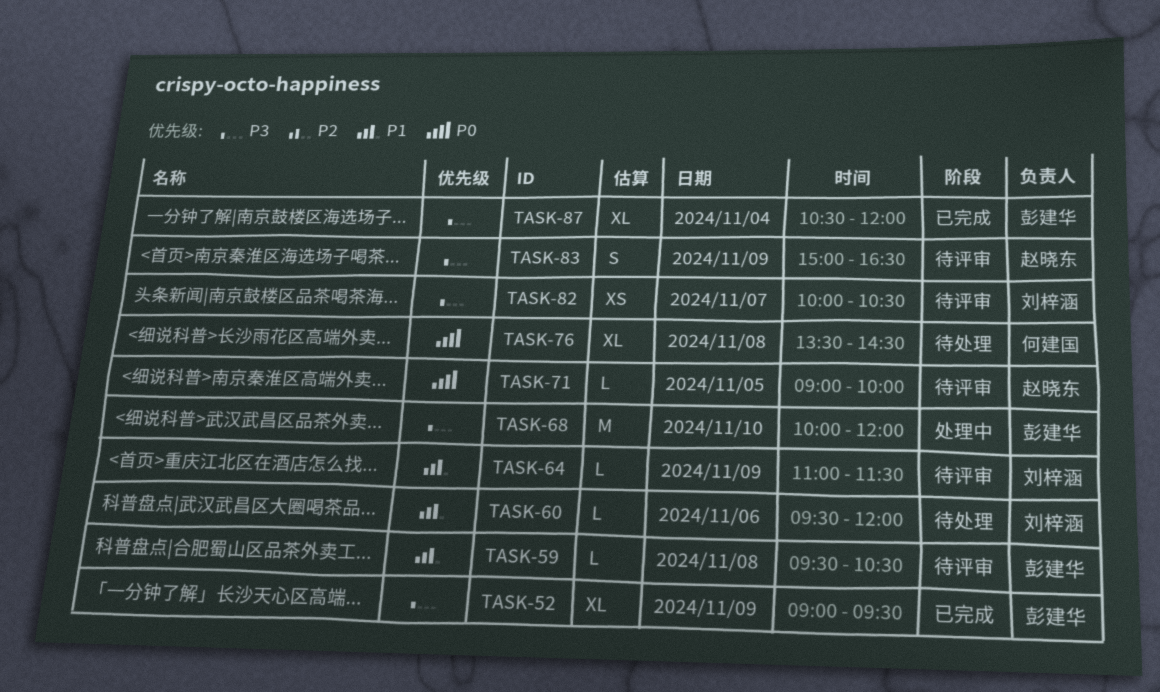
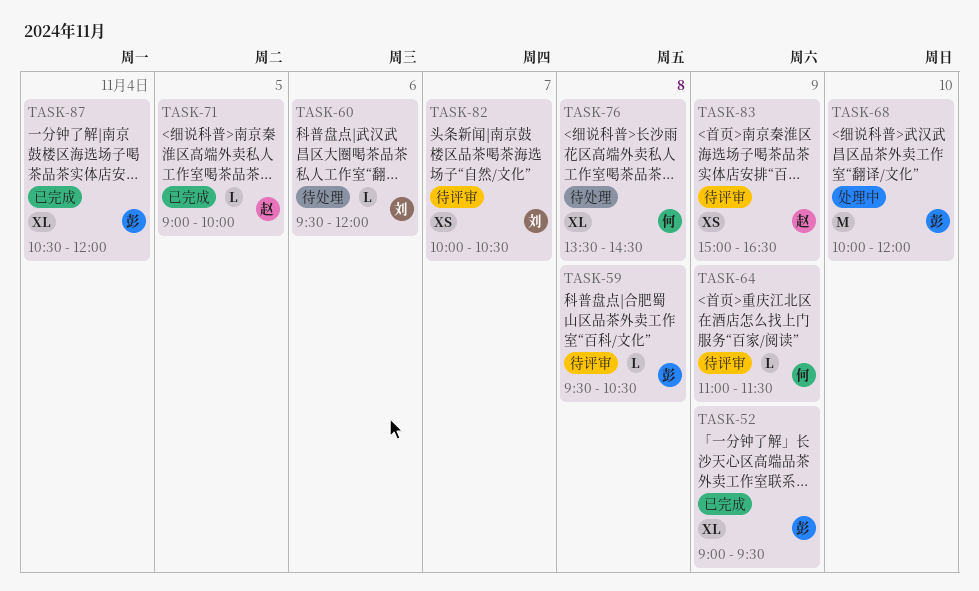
TASK-64, owner: 刘梓涵 -> 何建国
TASK-71, status: 待评审 -> 已完成
TASK-83, estimate: S -> XS

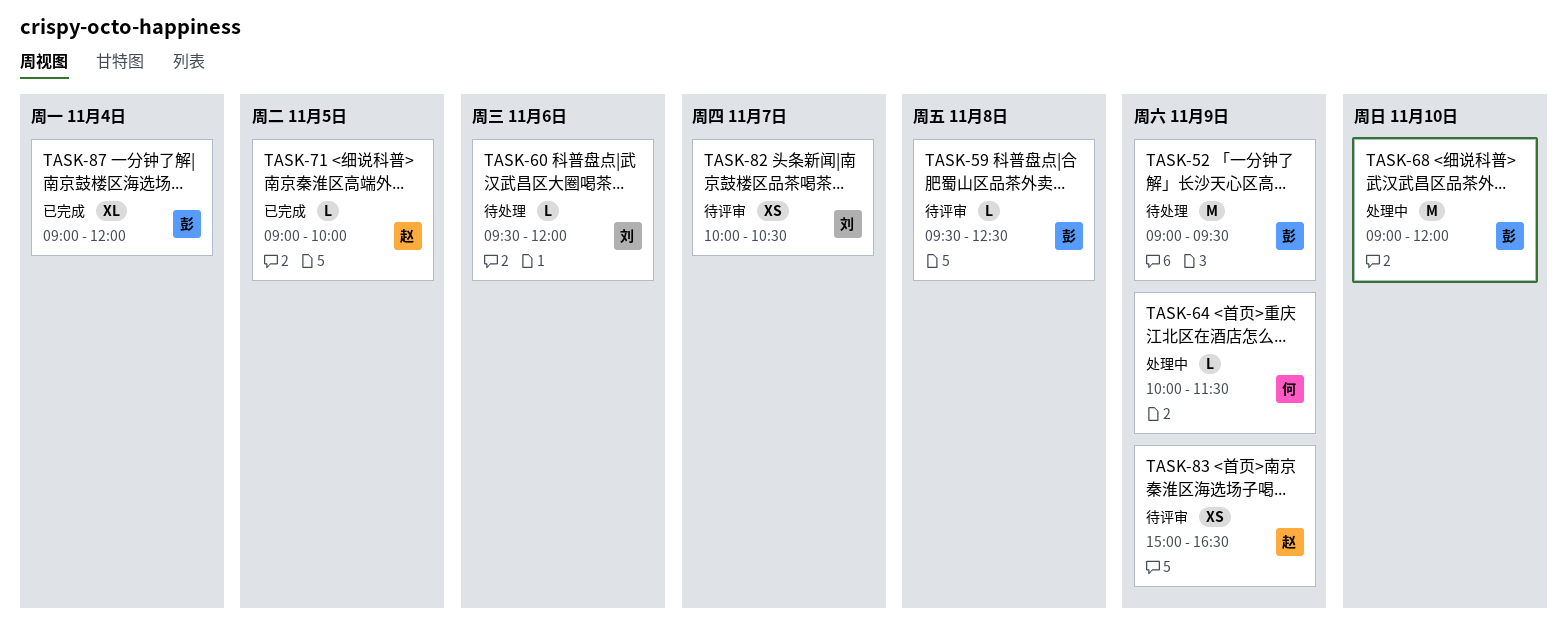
TASK-52, status: 已完成 -> 待处理
TASK-52, estimate: XL -> M
TASK-59, ends: 10:30 -> 12:30
TASK-64, status: 待评审 -> 处理中
TASK-64, begins: 11:00 -> 10:00
TASK-68, begins: 10:00 -> 09:00
TASK-76: present -> none
TASK-87, begins: 10:30 -> 09:00

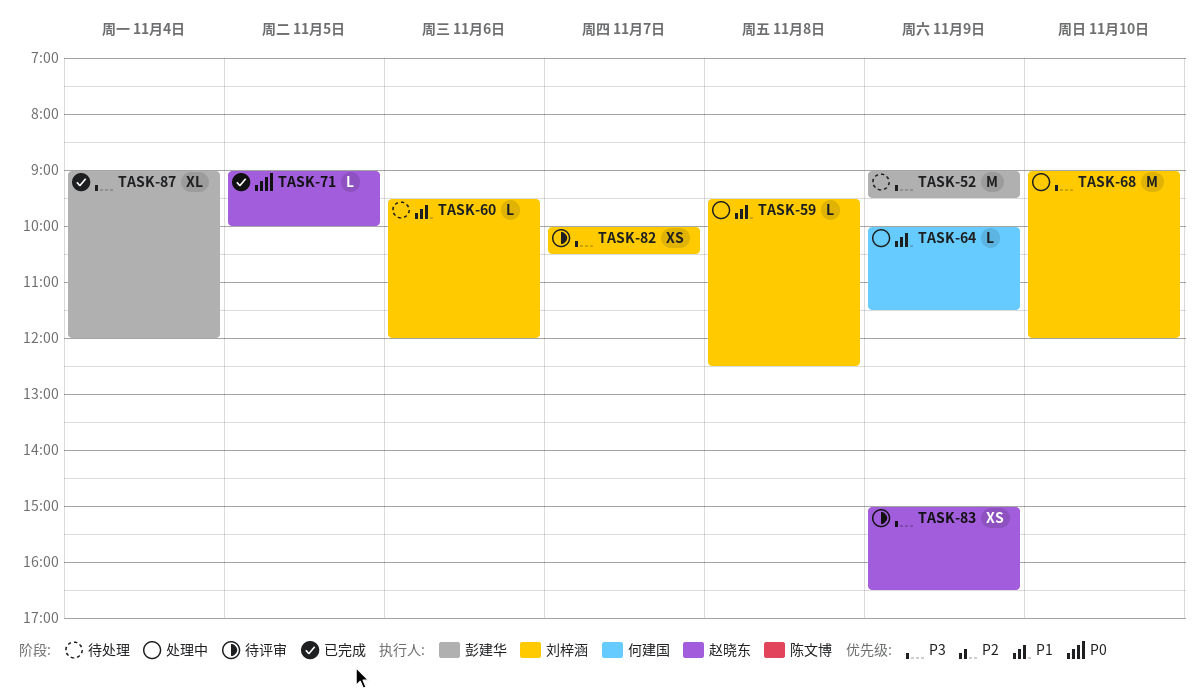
TASK-59, status: 待评审 -> 处理中
TASK-59, owner: 彭建华 -> 刘梓涵
TASK-68, owner: 彭建华 -> 刘梓涵

